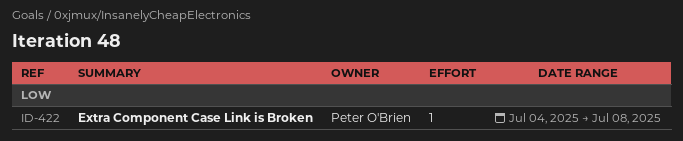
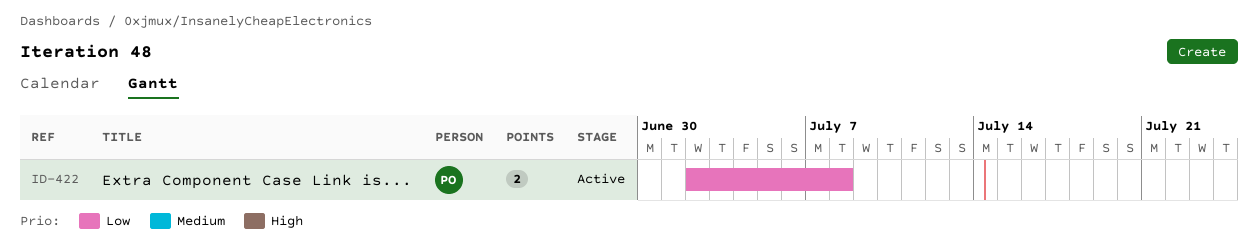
ID-422, estimate: 1 -> 2
ID-422, start: Jul 4 -> Jul 2

